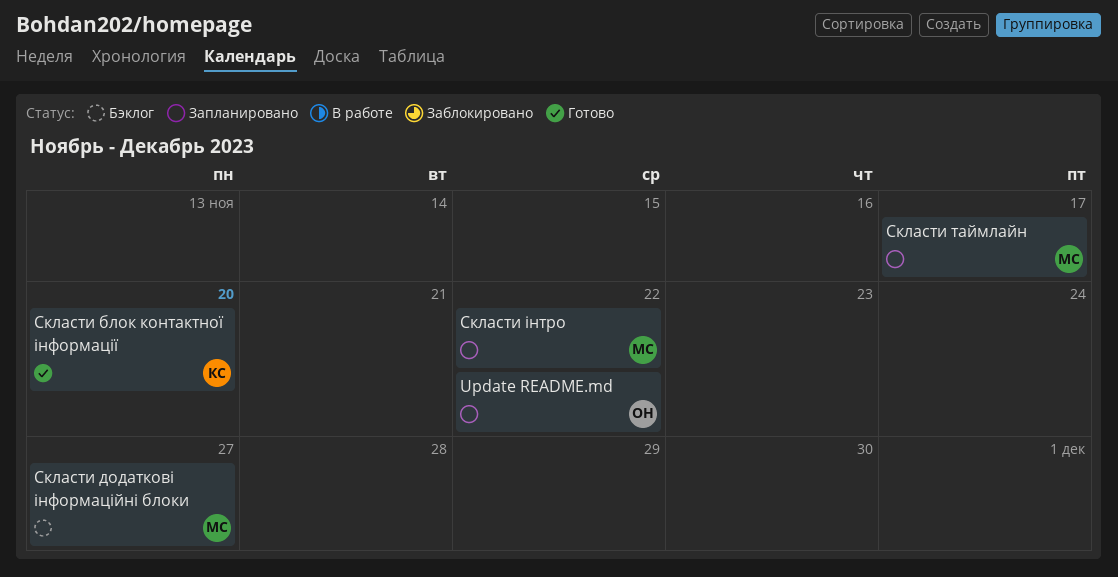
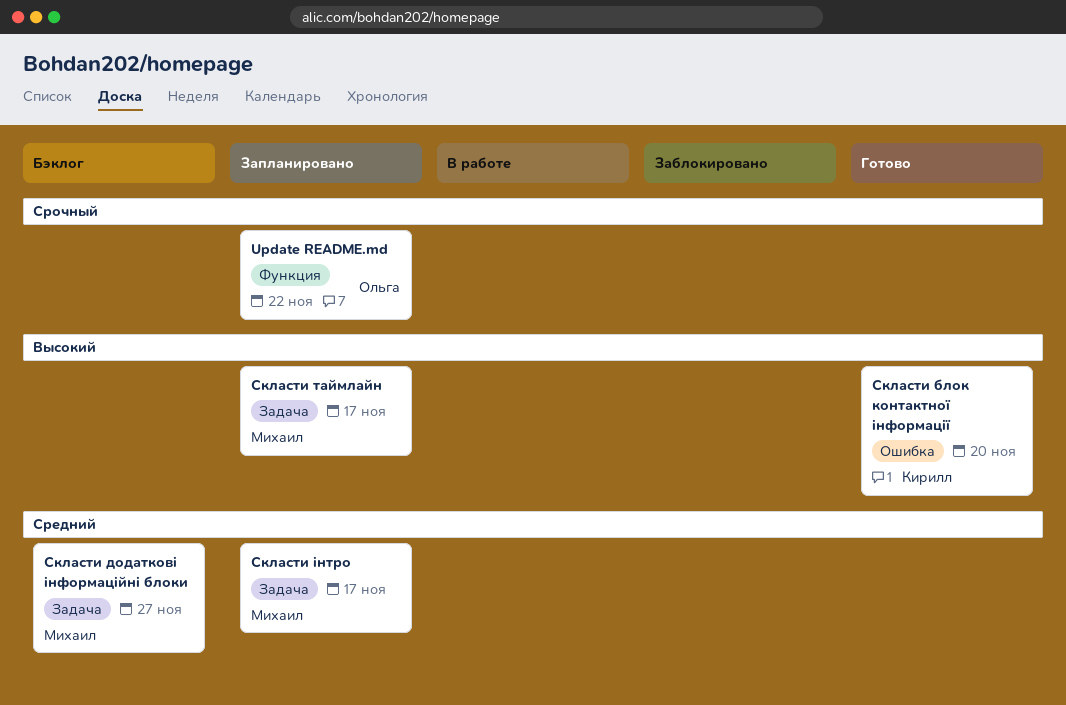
Скласти інтро, due: Nov 22 -> Nov 17

